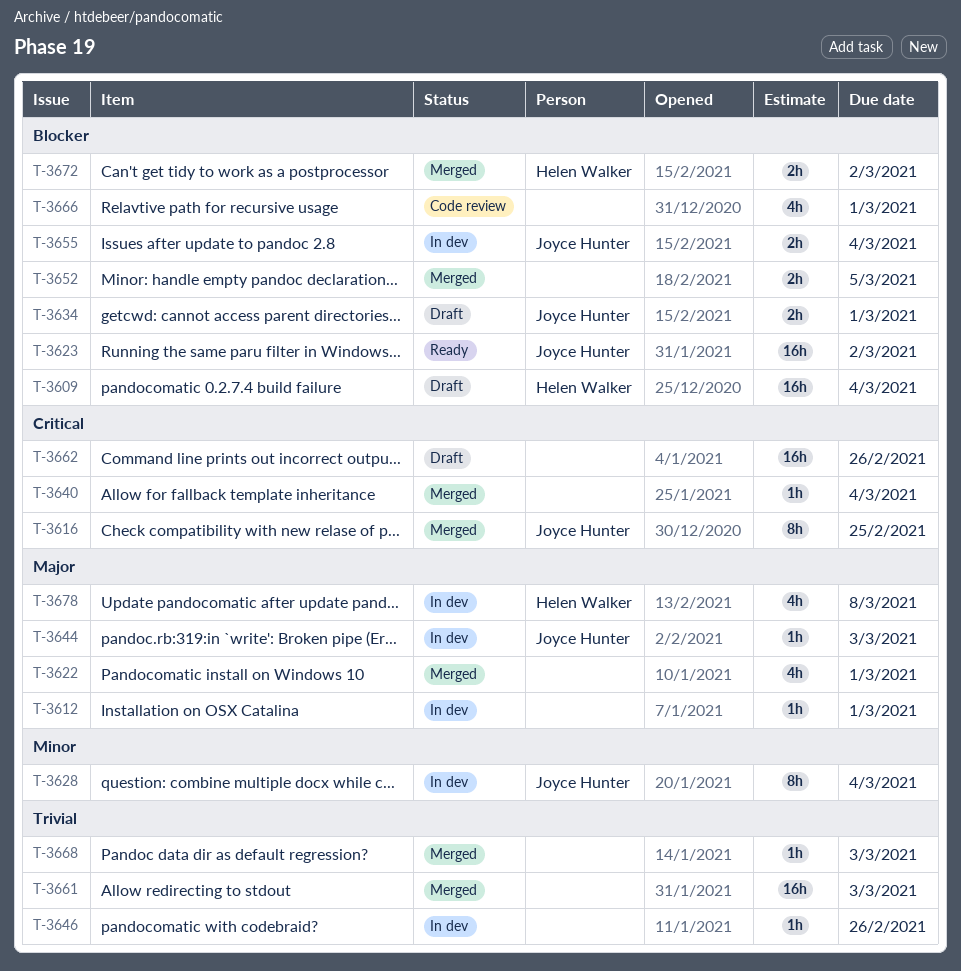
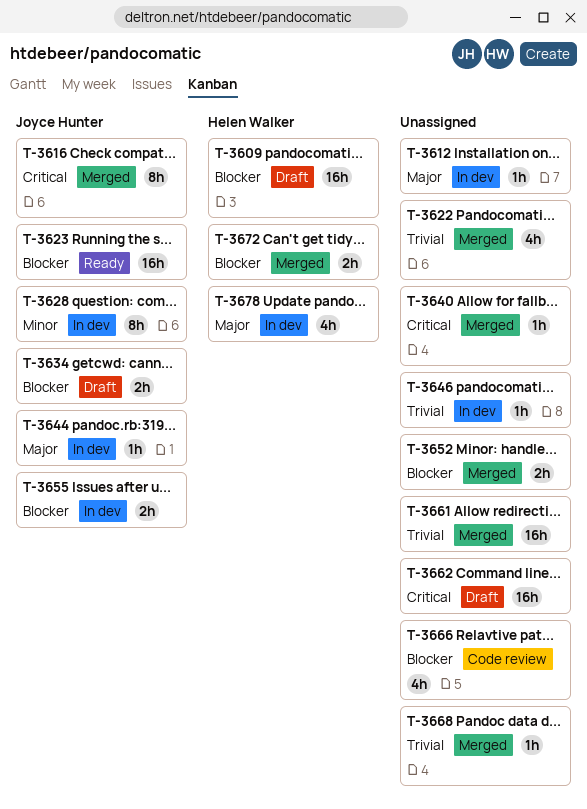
T-3622, priority: Major -> Trivial

